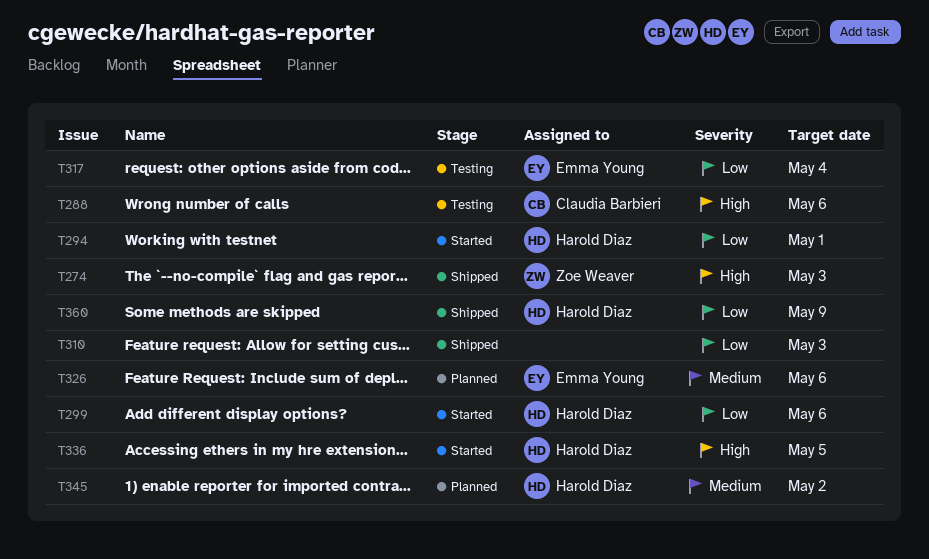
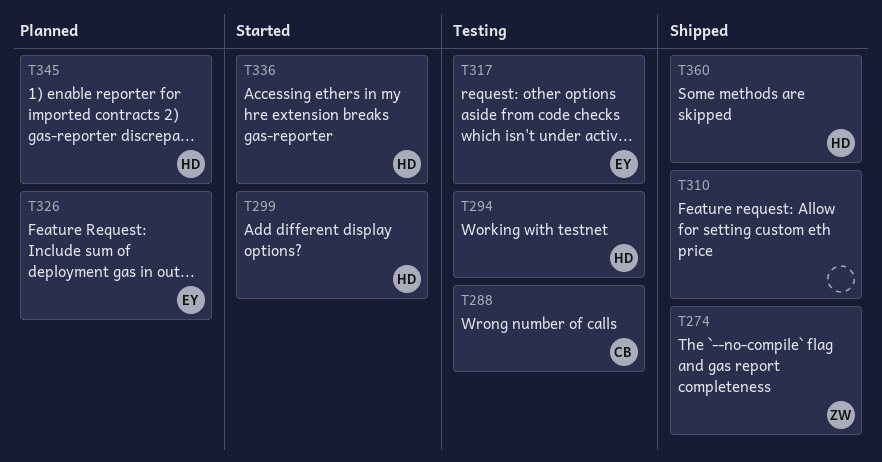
T294, status: Started -> Testing

